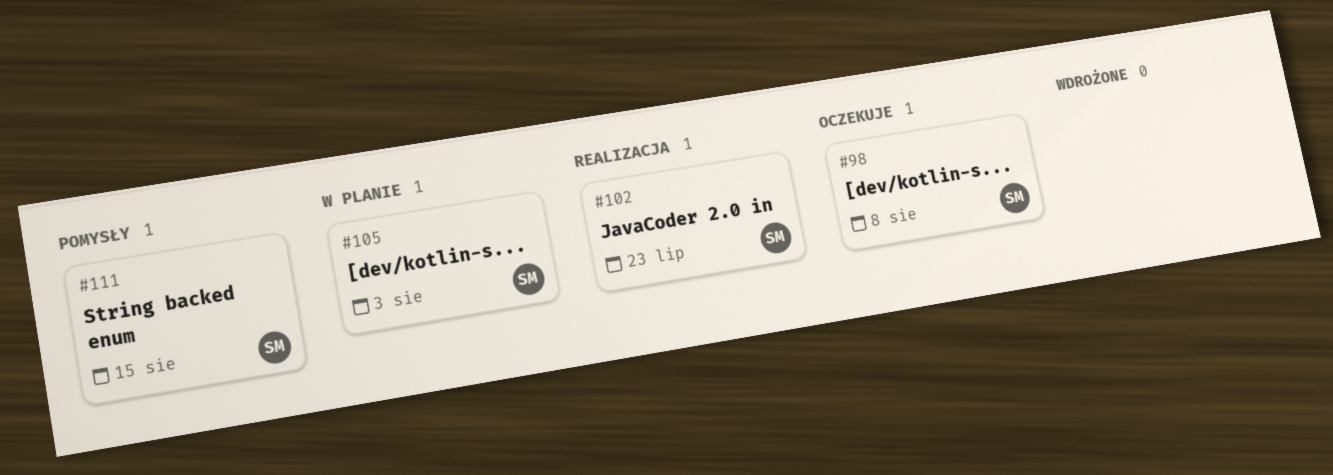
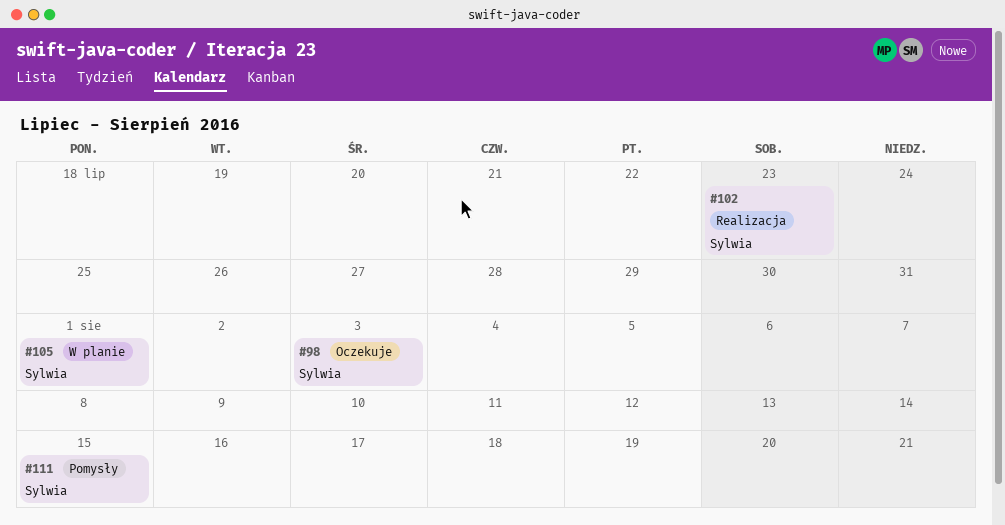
#98, due: Aug 8 -> Aug 3
#105, due: Aug 3 -> Aug 1

